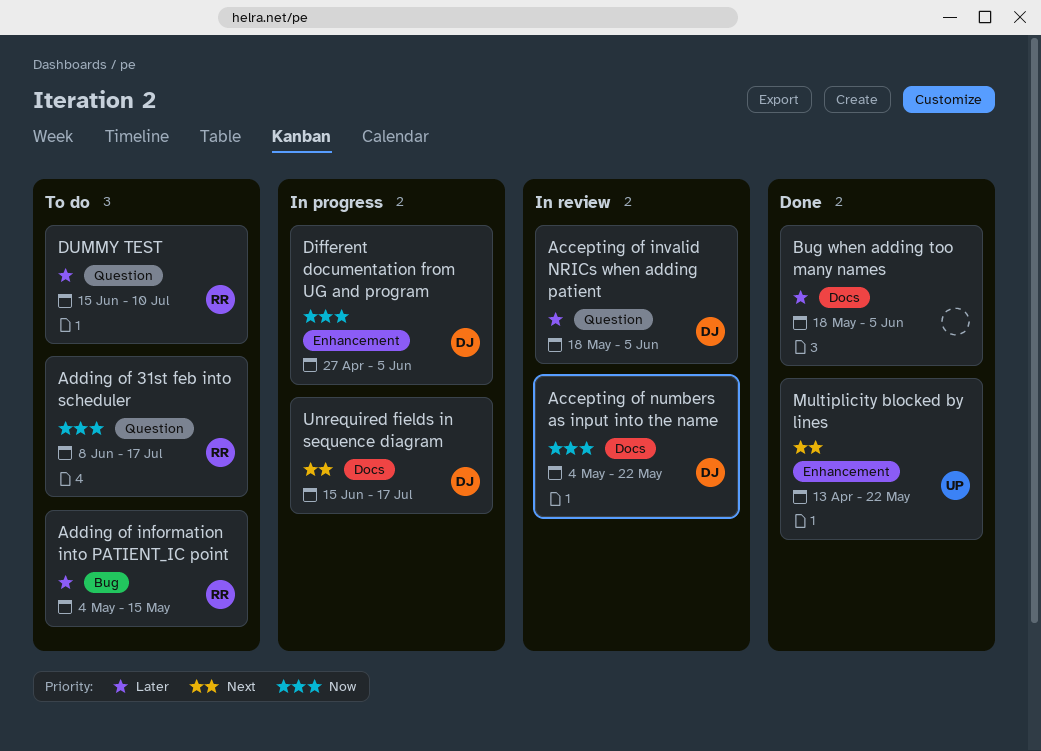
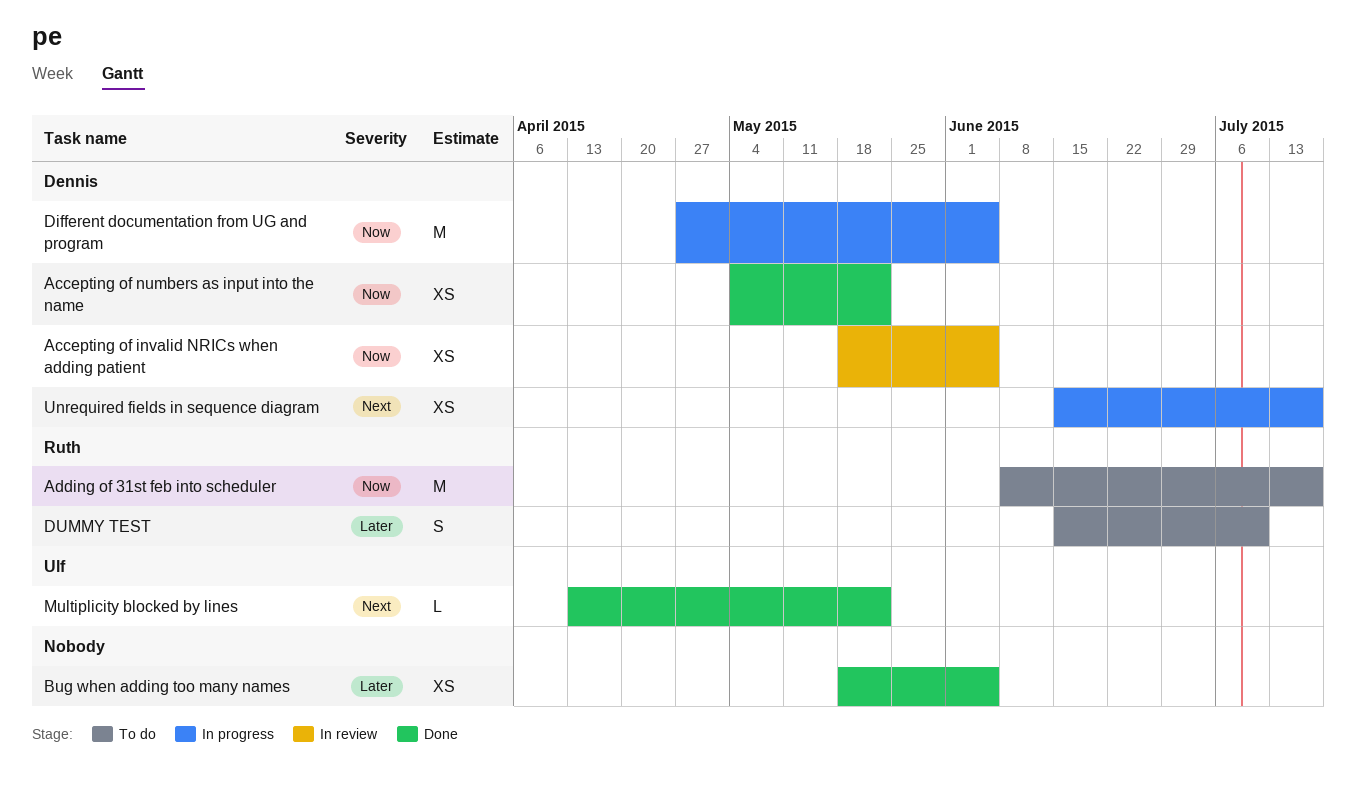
Accepting of invalid NRICs when adding patient, priority: Later -> Now
Accepting of numbers as input into the name, status: In review -> Done
Adding of information into PATIENT_IC point: present -> none

